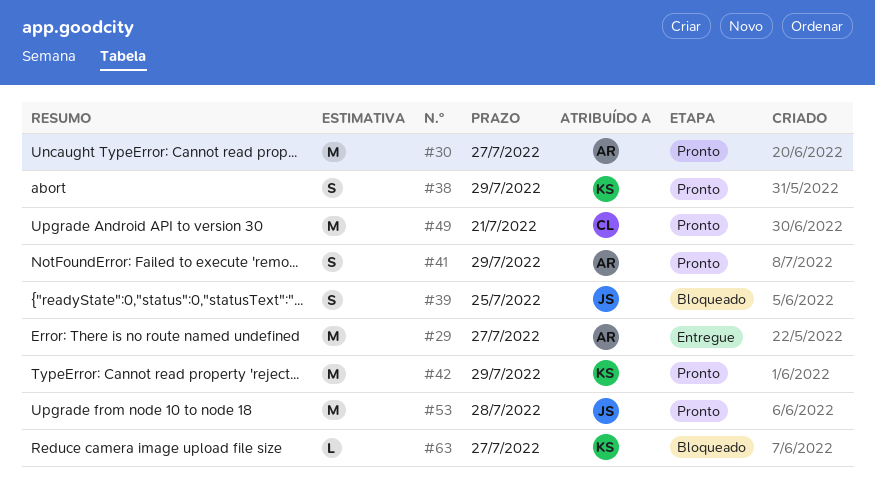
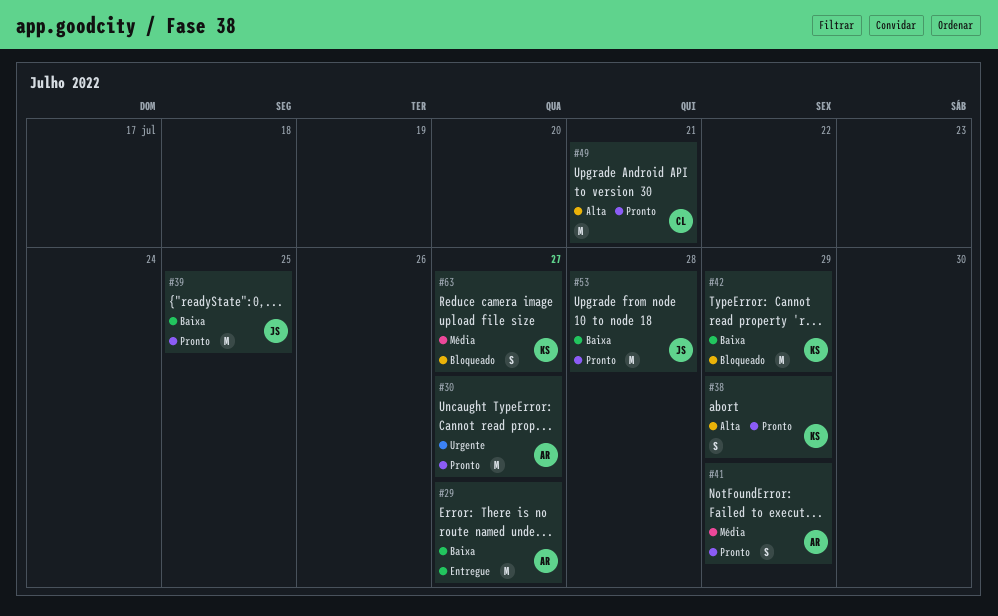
#39, status: Bloqueado -> Pronto
#39, estimate: S -> M
#42, status: Pronto -> Bloqueado
#63, estimate: L -> S

